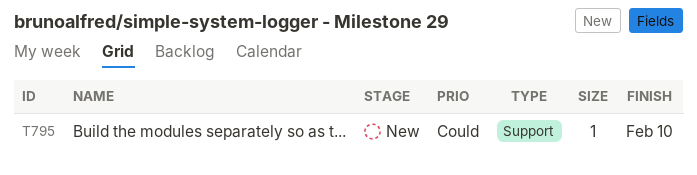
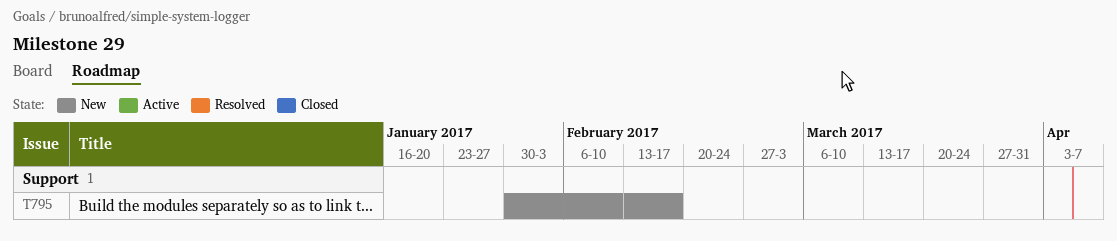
T795, due: Feb 10 -> Feb 17

